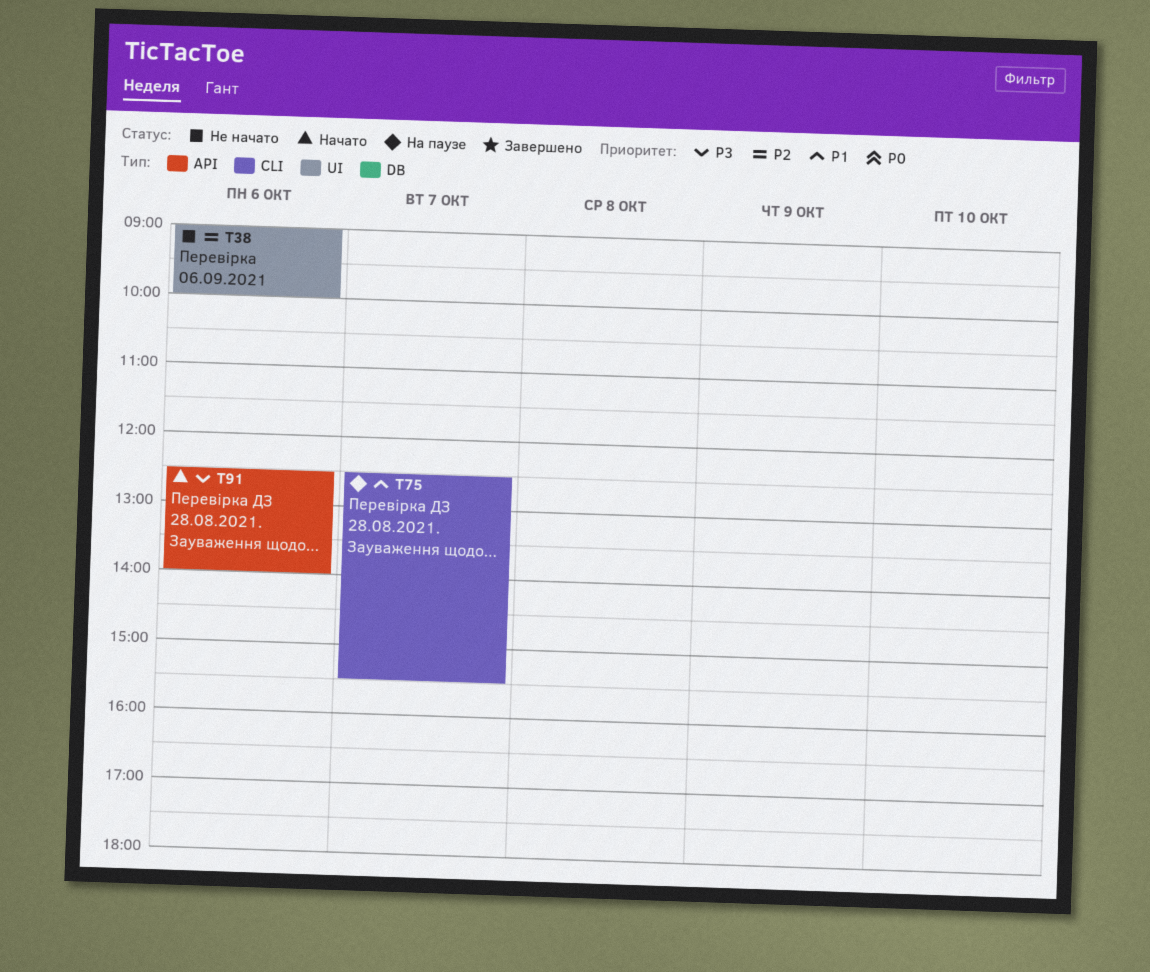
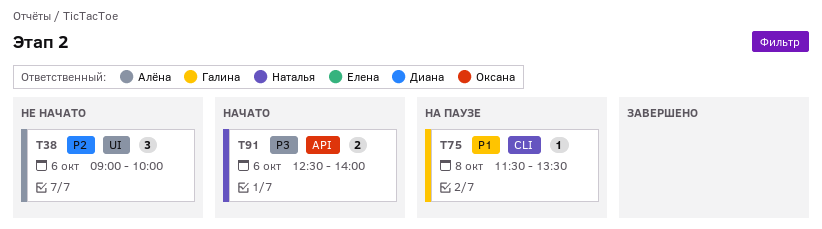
T75, day: Oct 7 -> Oct 8
T75, begins: 12:30 -> 11:30
T75, ends: 15:30 -> 13:30

